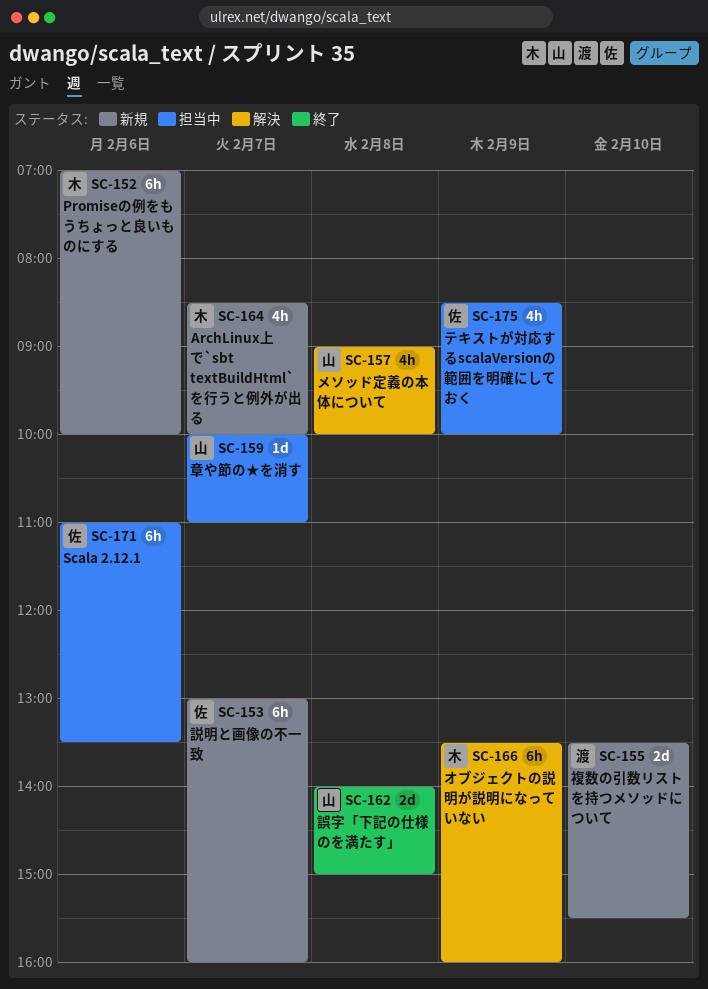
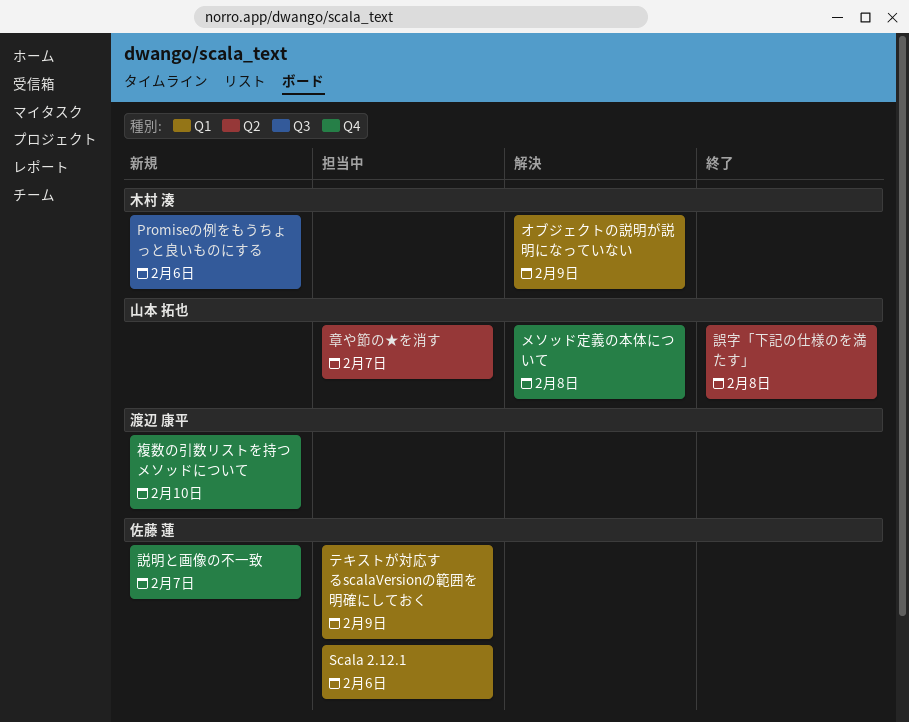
ArchLinux上で`sbt textBuildHtml`を行うと例外が出る: present -> none

